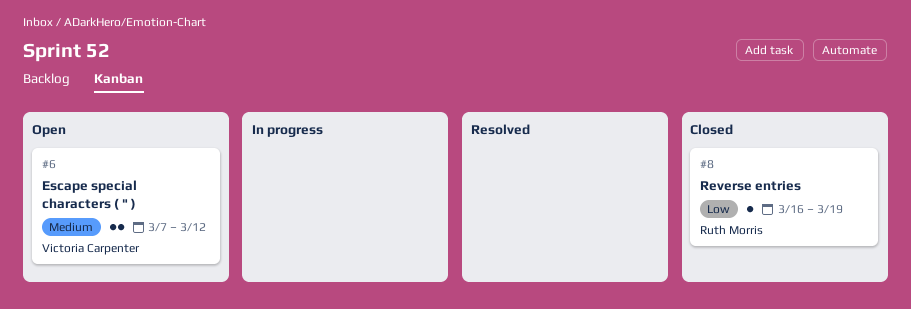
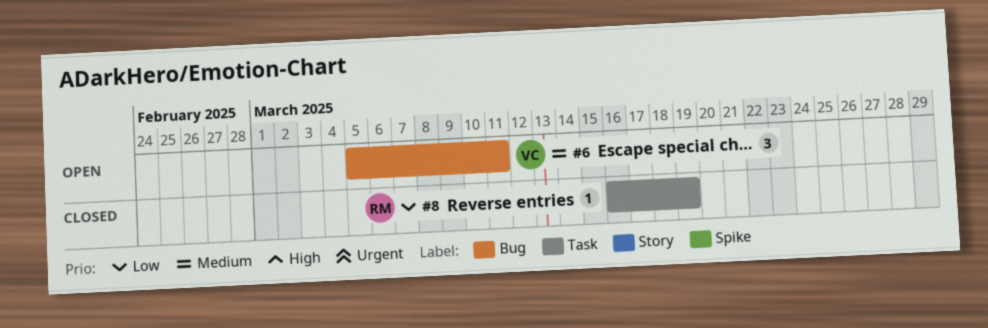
#6, estimate: 2 -> 3
#6, start: Mar 7 -> Mar 5
#6, due: Mar 12 -> Mar 11

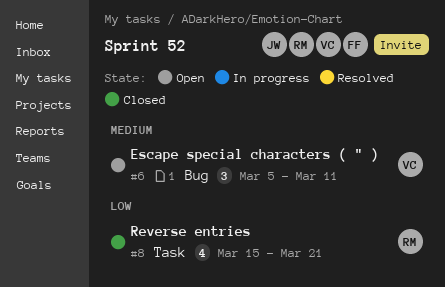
#8, estimate: 1 -> 4
#8, start: Mar 16 -> Mar 15
#8, due: Mar 19 -> Mar 21

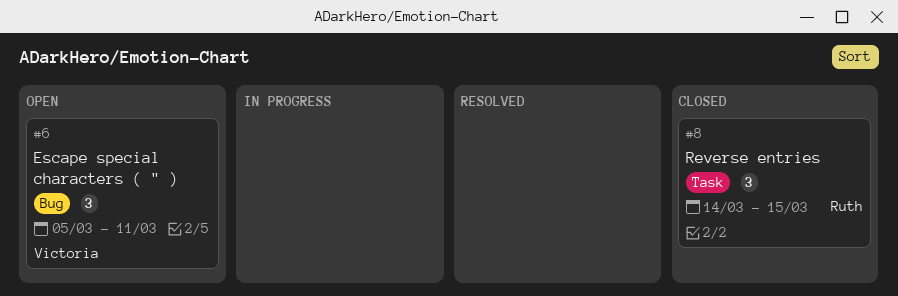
#8, estimate: 4 -> 3
#8, start: Mar 15 -> Mar 14
#8, due: Mar 21 -> Mar 15

